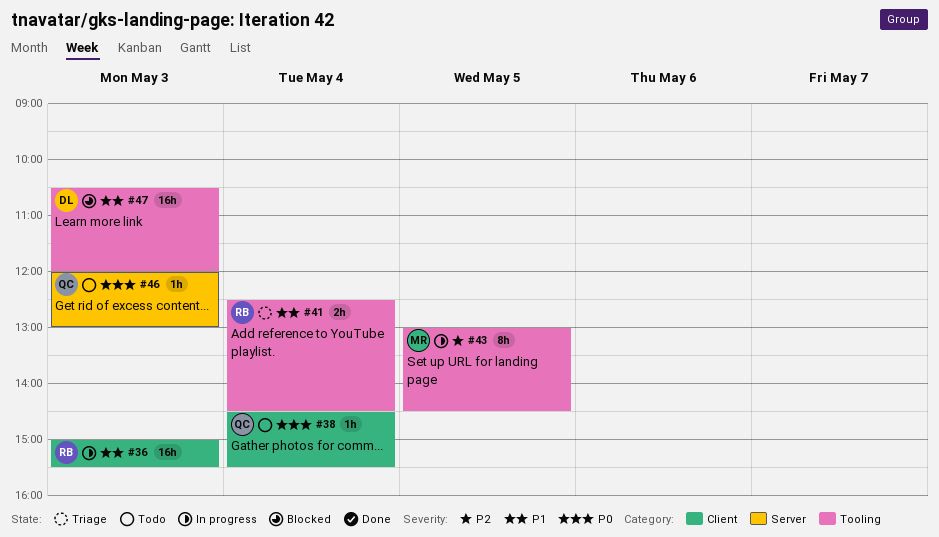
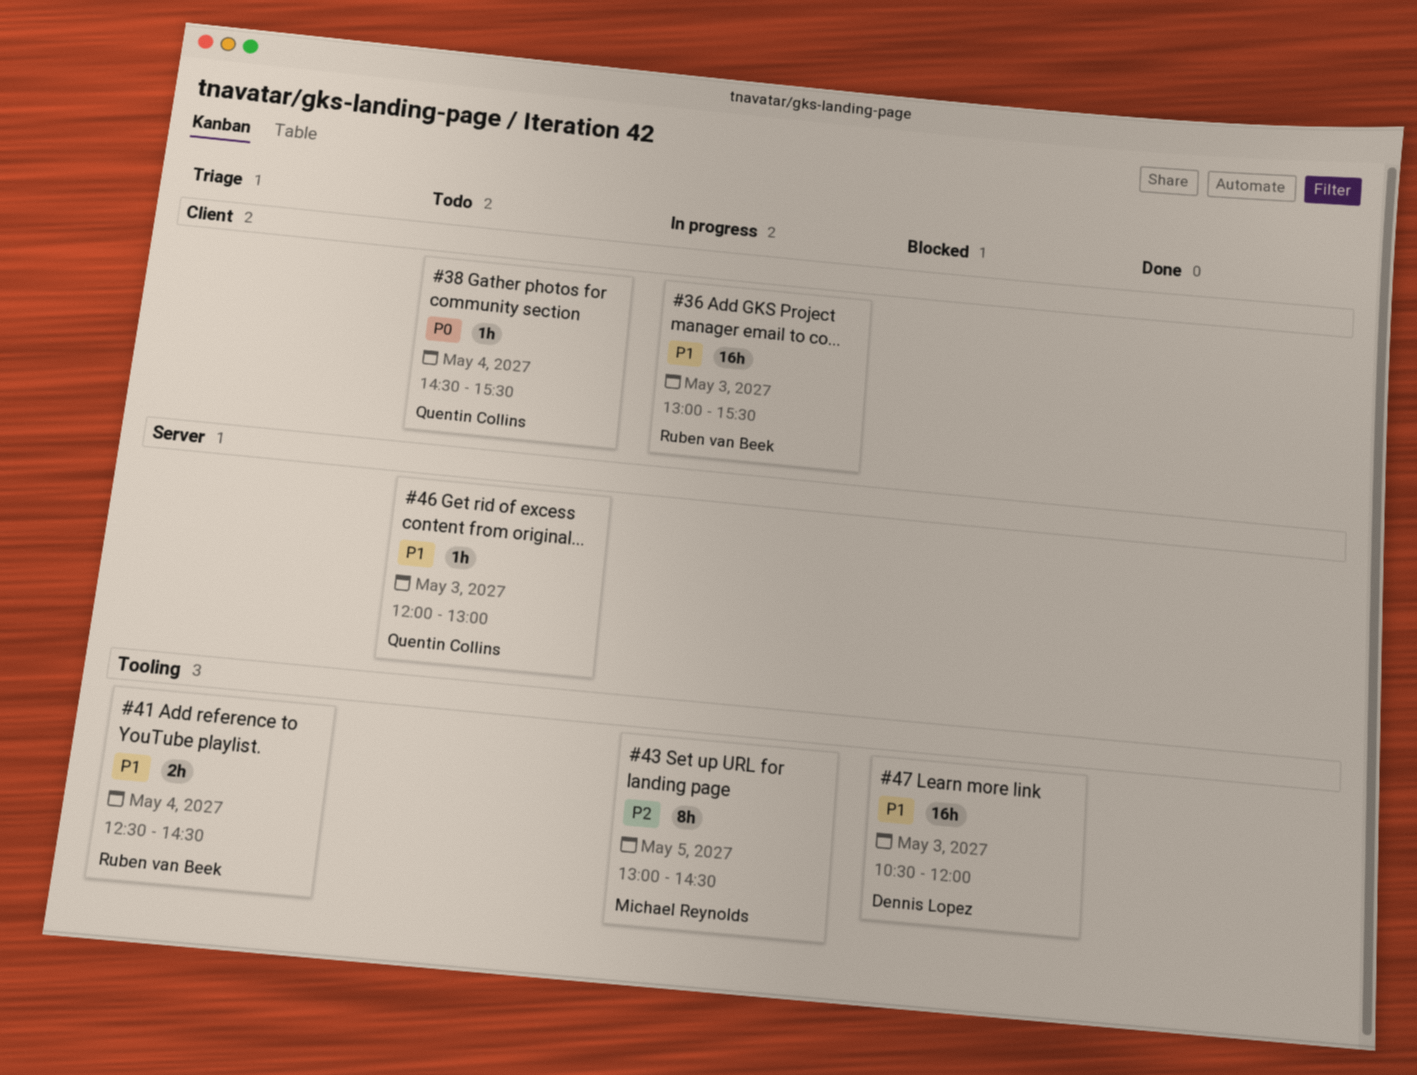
#36, begins: 15:00 -> 13:00
#46, priority: P0 -> P1

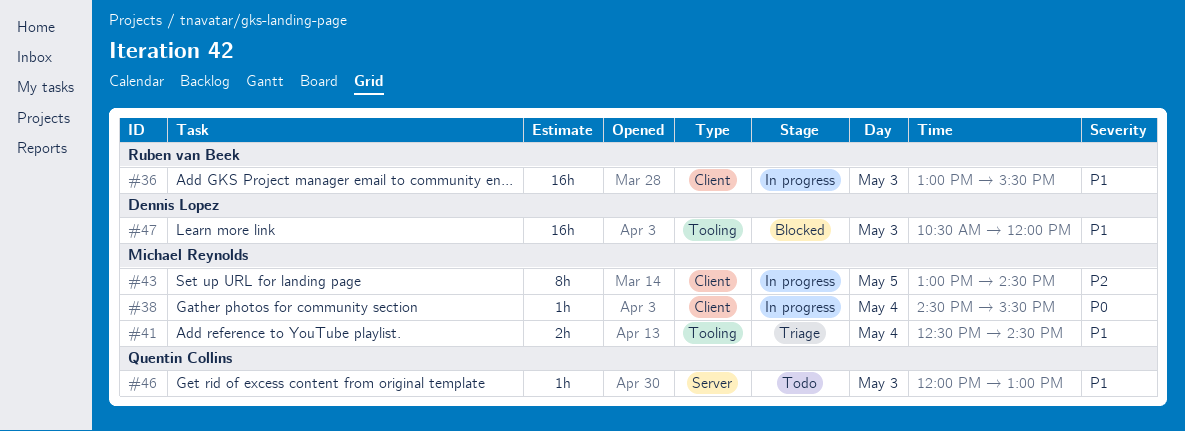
#38, status: Todo -> In progress
#38, owner: Quentin Collins -> Michael Reynolds
#41, owner: Ruben van Beek -> Michael Reynolds
#43, label: Tooling -> Client

